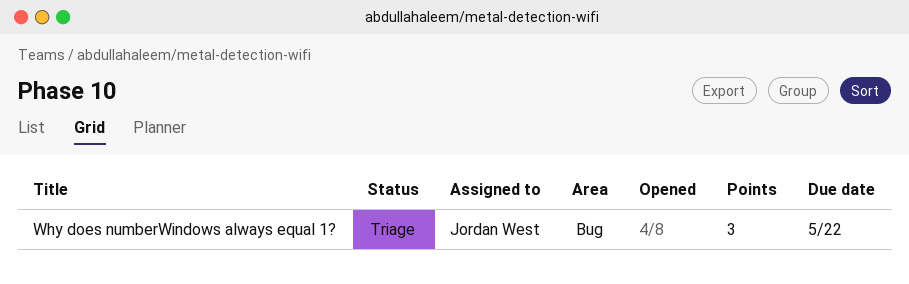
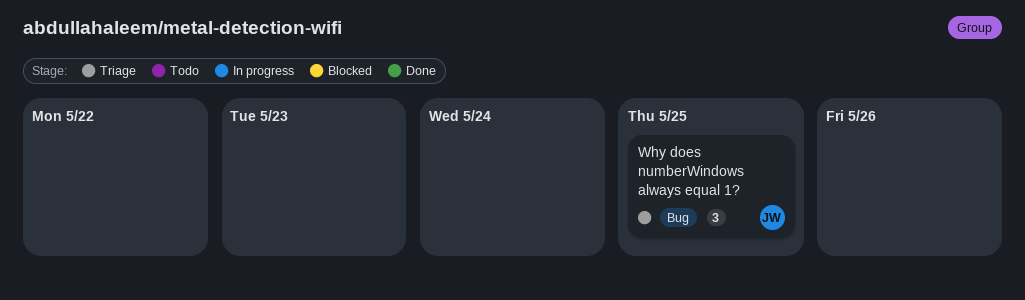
Why does numberWindows always equal 1?, due: May 22 -> May 25

